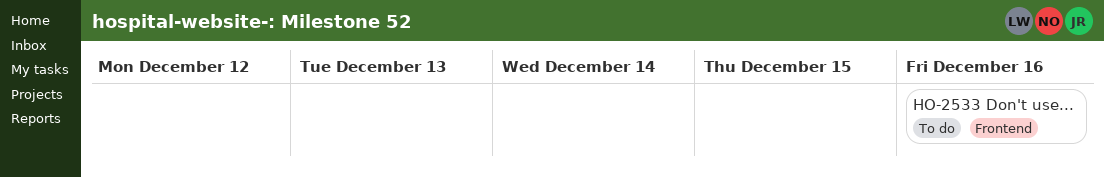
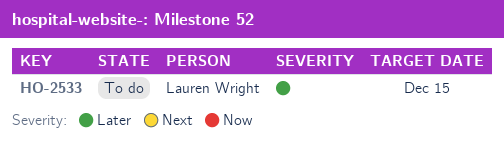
HO-2533, due: Dec 16 -> Dec 15

